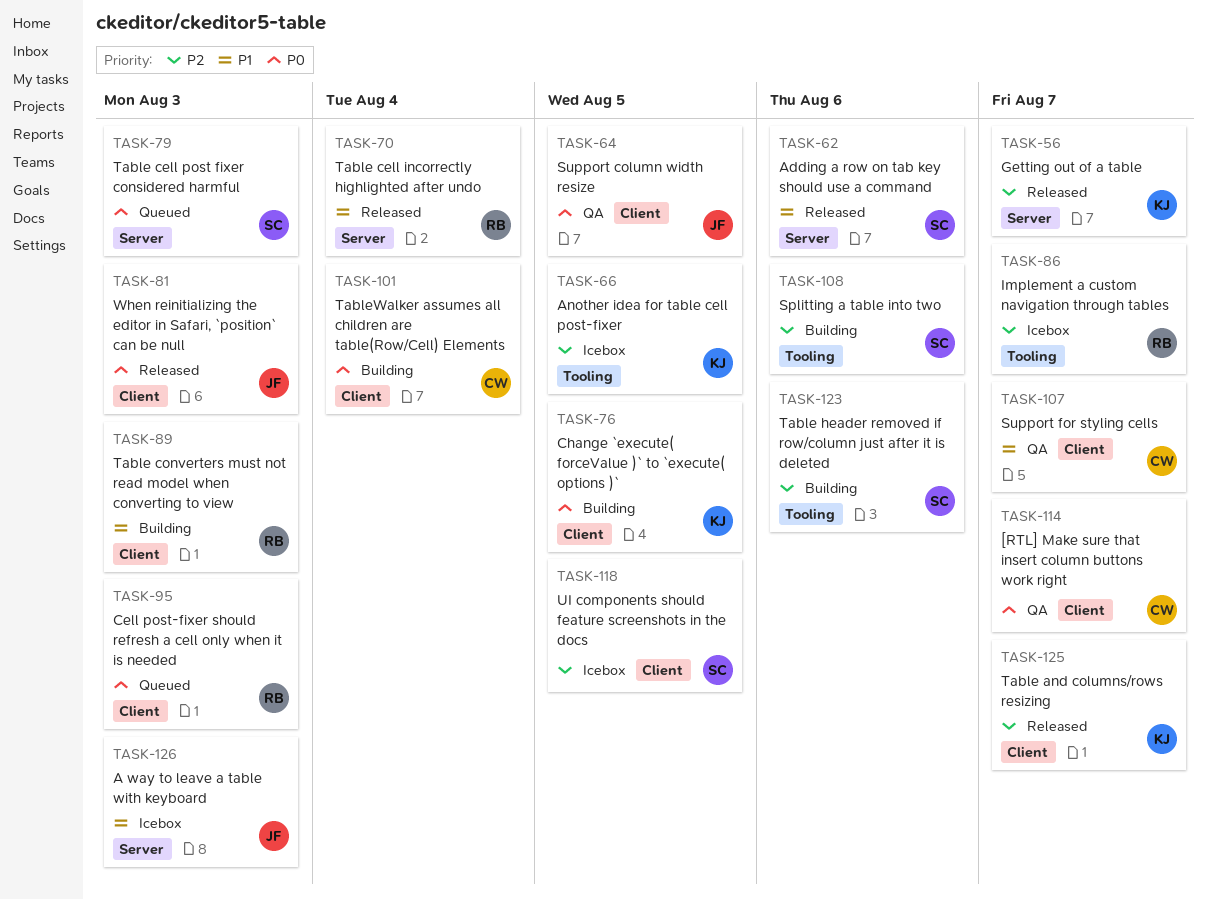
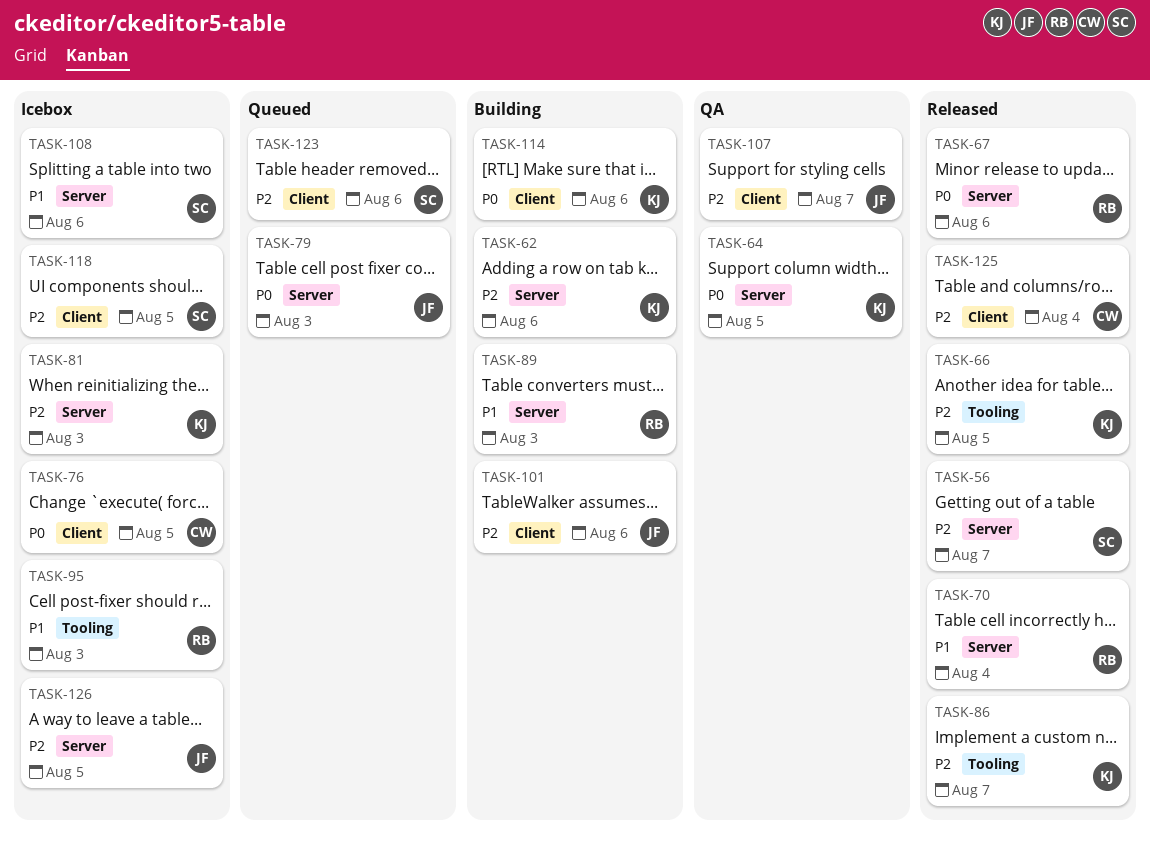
TASK-56, owner: KJ -> SC
TASK-62, status: Released -> Building
TASK-62, owner: SC -> KJ
TASK-62, priority: P1 -> P2
TASK-64, owner: JF -> KJ
TASK-64, label: Client -> Server
TASK-66, status: Icebox -> Released
TASK-67: none -> present
TASK-76, status: Building -> Icebox
TASK-76, owner: KJ -> CW
TASK-79, owner: SC -> JF
TASK-81, status: Released -> Icebox
TASK-81, owner: JF -> KJ
TASK-81, priority: P0 -> P2
TASK-81, label: Client -> Server
TASK-86, status: Icebox -> Released
TASK-86, owner: RB -> KJ
TASK-89, label: Client -> Server
TASK-95, status: Queued -> Icebox
TASK-95, priority: P0 -> P1
TASK-95, label: Client -> Tooling
TASK-101, owner: CW -> JF
TASK-101, priority: P0 -> P2
TASK-101, due: Aug 4 -> Aug 6
TASK-107, owner: CW -> JF
TASK-107, priority: P1 -> P2
TASK-108, status: Building -> Icebox
TASK-108, priority: P2 -> P1
TASK-108, label: Tooling -> Server
TASK-114, status: QA -> Building
TASK-114, owner: CW -> KJ
TASK-114, due: Aug 7 -> Aug 6
TASK-123, status: Building -> Queued
TASK-123, label: Tooling -> Client
TASK-125, owner: KJ -> CW
TASK-125, due: Aug 7 -> Aug 4
TASK-126, priority: P1 -> P2
TASK-126, due: Aug 3 -> Aug 5

